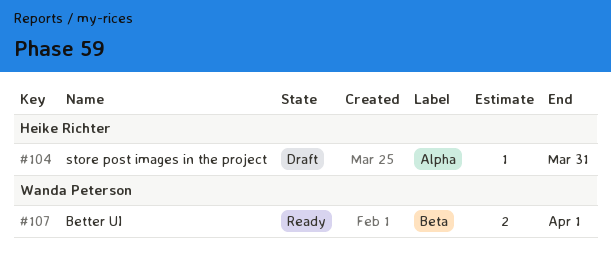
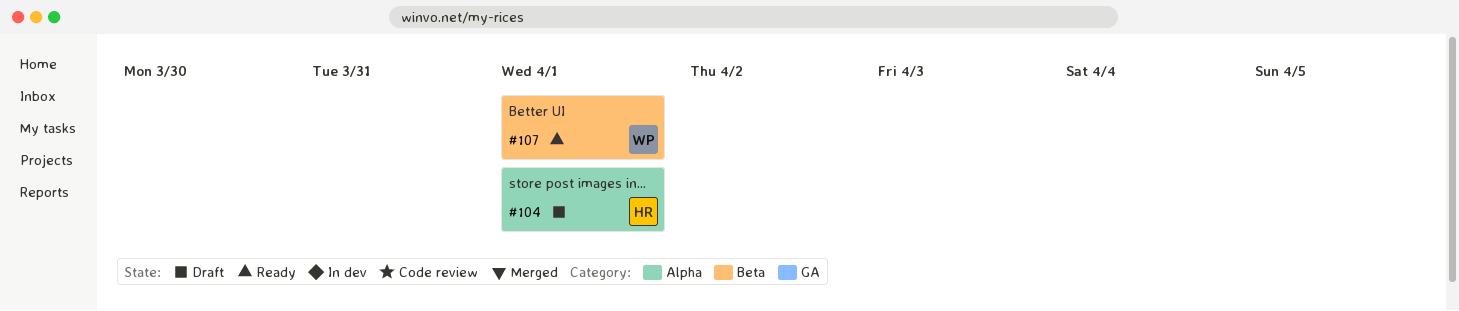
#104, due: Mar 31 -> Apr 1

